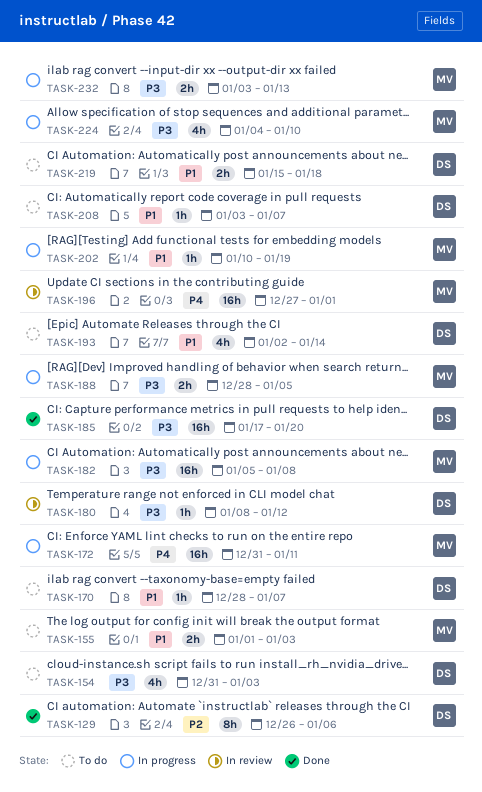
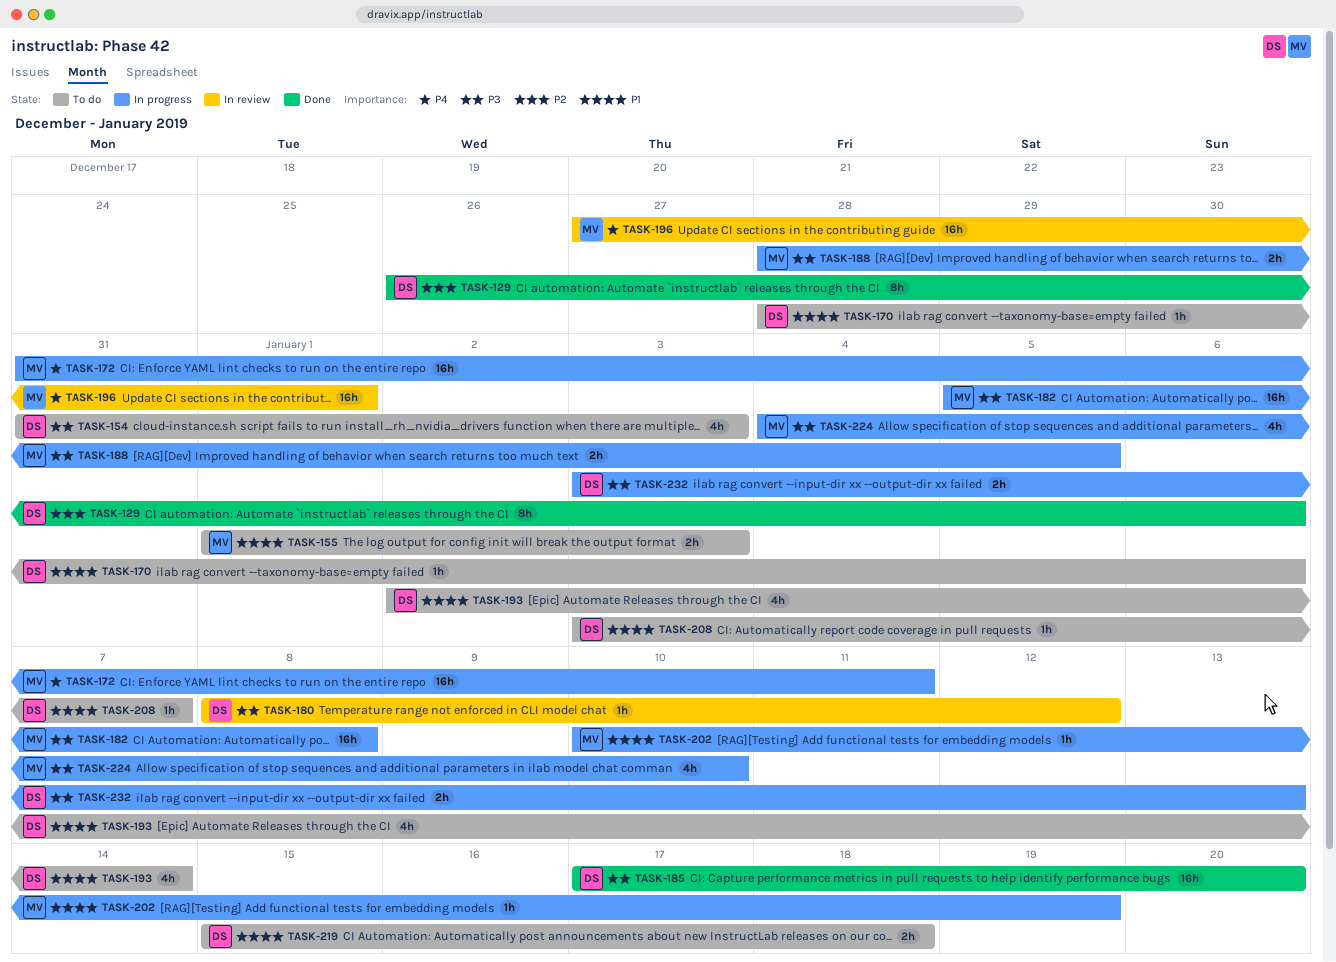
TASK-170, due: Jan 7 -> Jan 6
TASK-232, owner: MV -> DS

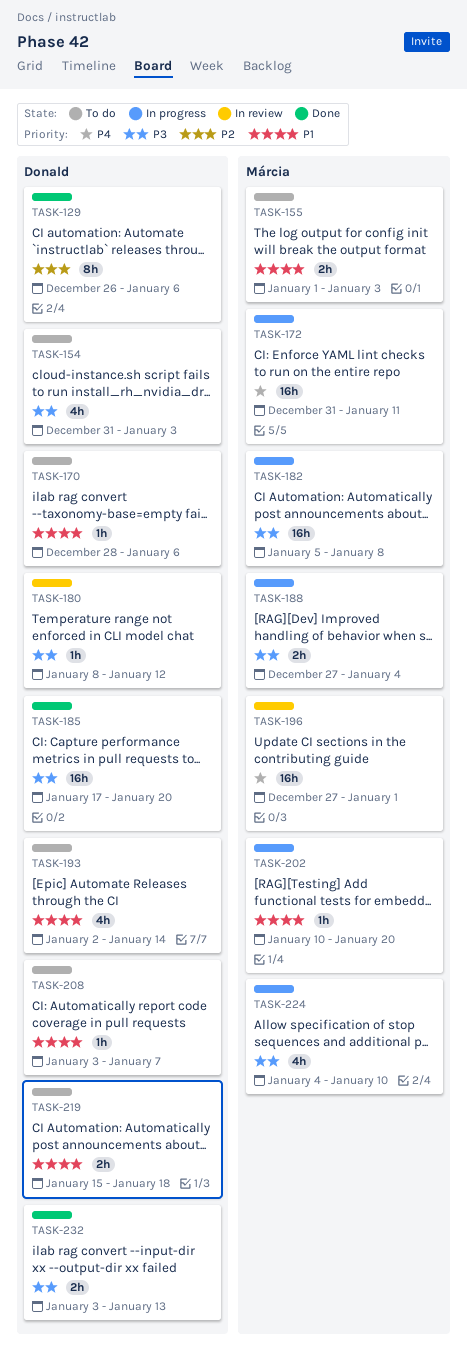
TASK-188, start: Dec 28 -> Dec 27
TASK-188, due: Jan 5 -> Jan 4
TASK-202, due: Jan 19 -> Jan 20
TASK-232, status: In progress -> Done

